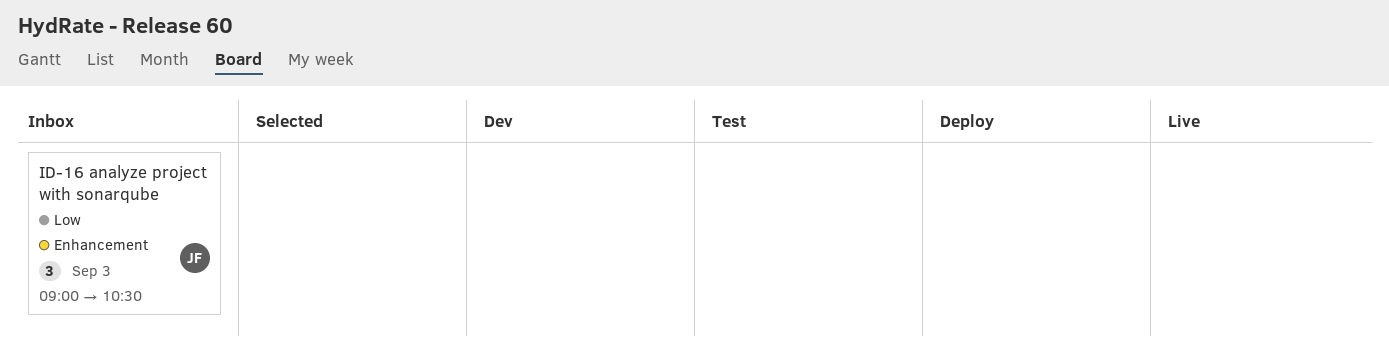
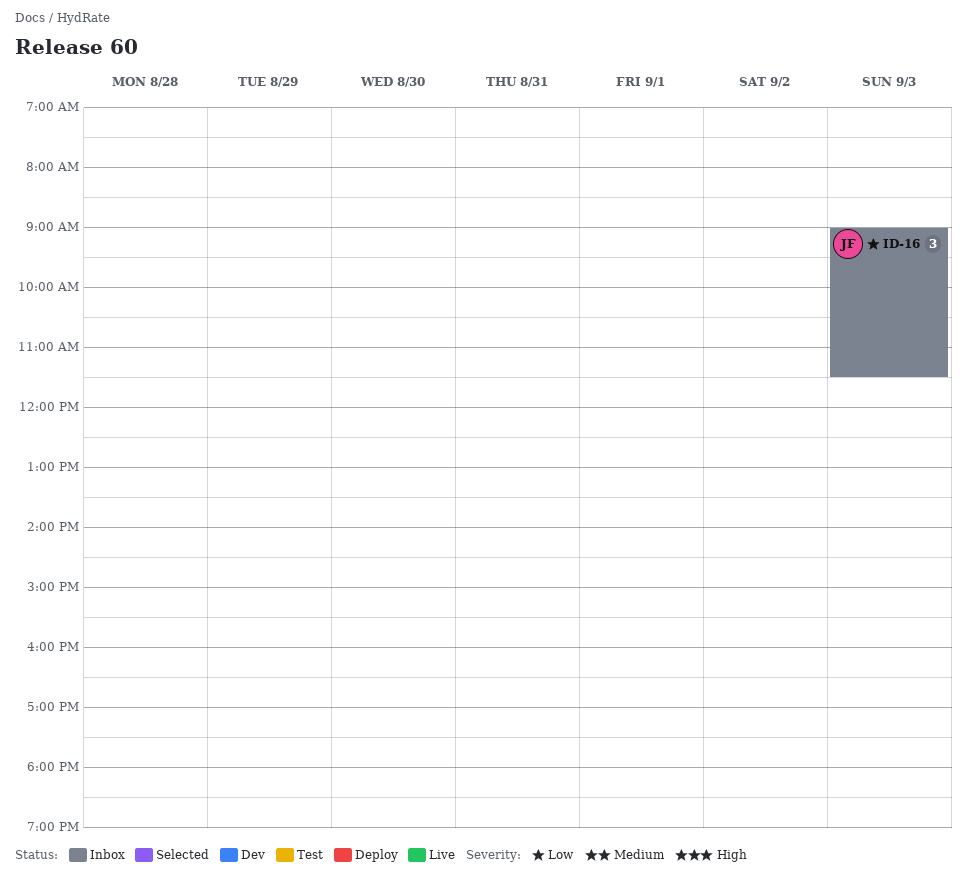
ID-16, ends: 10:30 -> 11:30

